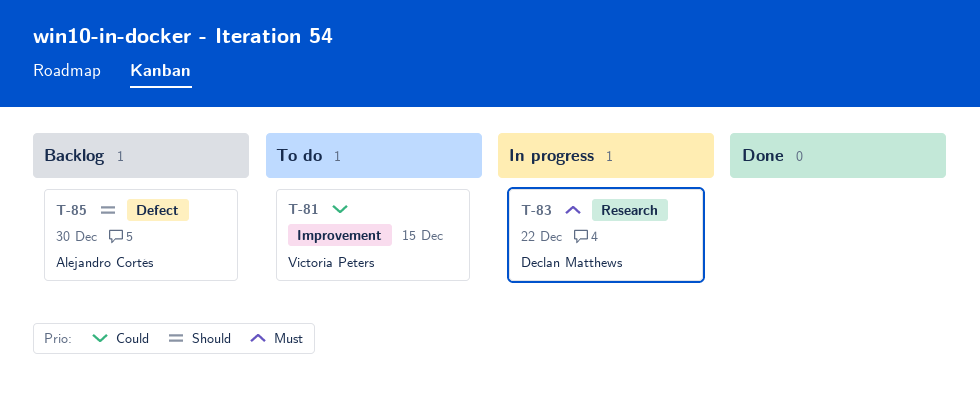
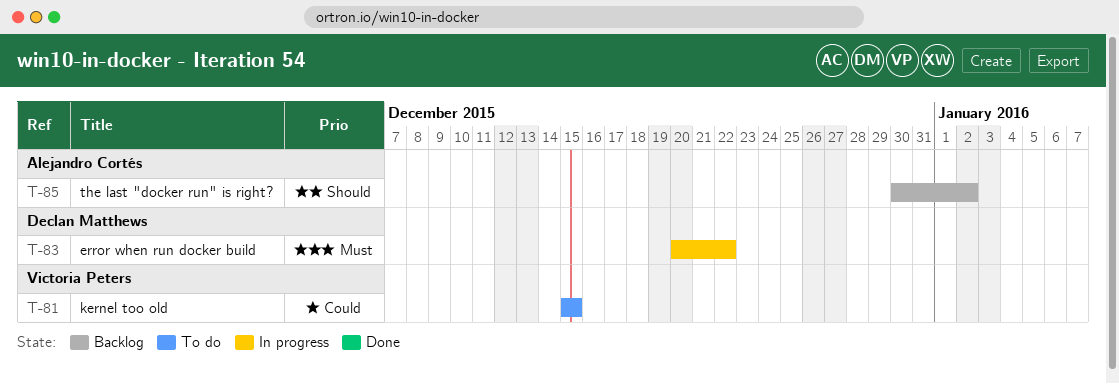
T-85, due: Dec 30 -> Jan 2

